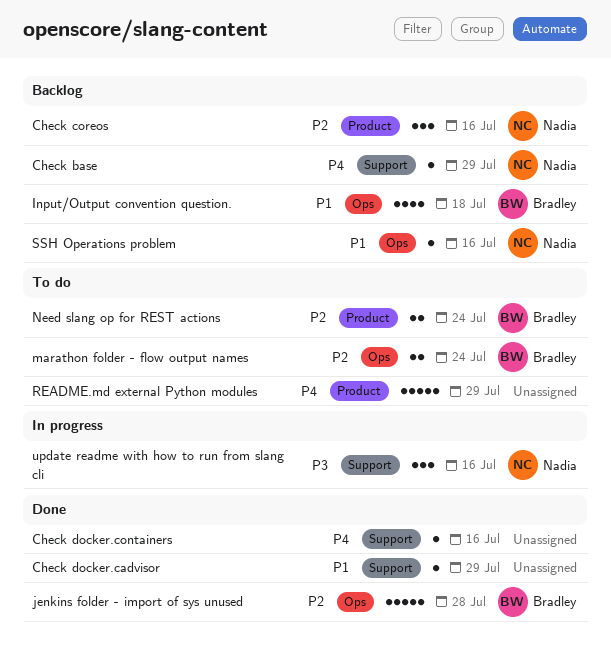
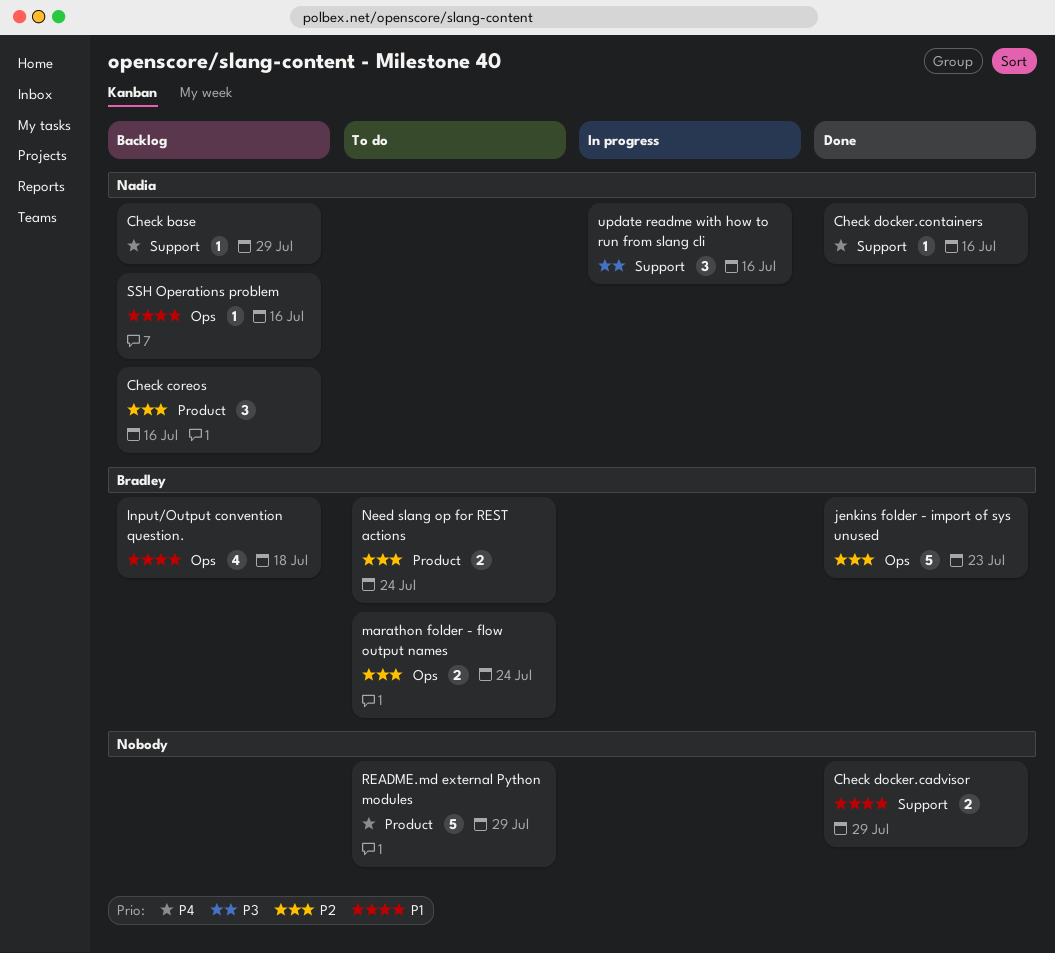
Check docker.cadvisor, estimate: 1 -> 2
Check docker.containers, owner: none -> Nadia
jenkins folder - import of sys unused, due: Jul 28 -> Jul 23

